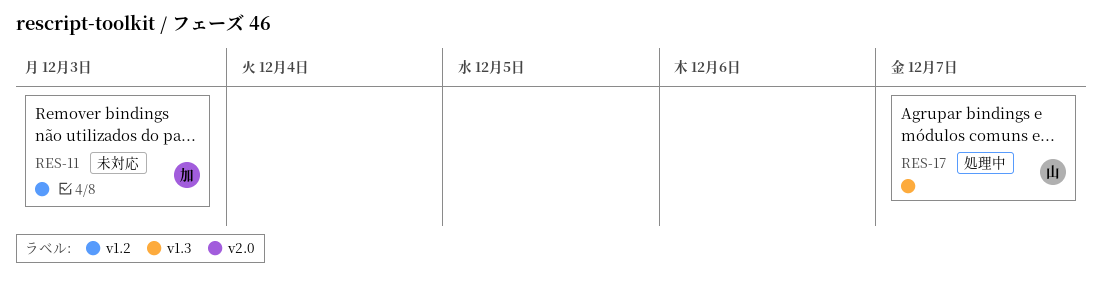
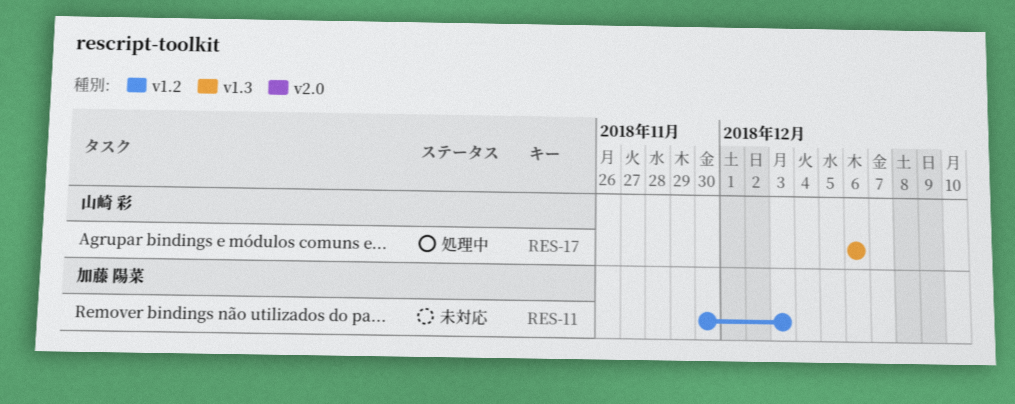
RES-17, due: Dec 7 -> Dec 6

